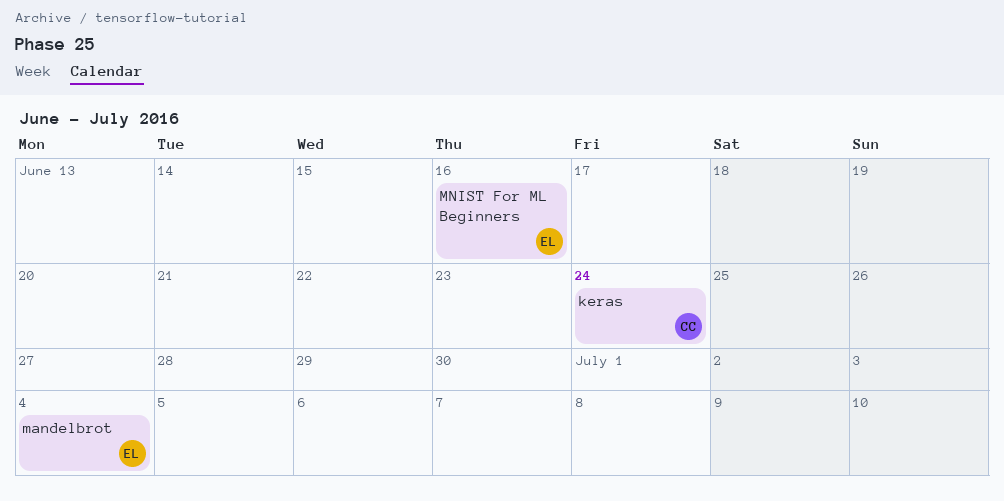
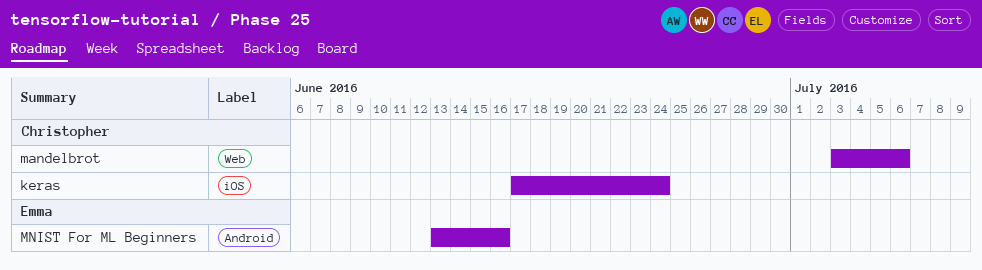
mandelbrot, owner: Emma -> Christopher
mandelbrot, due: Jul 4 -> Jul 6

